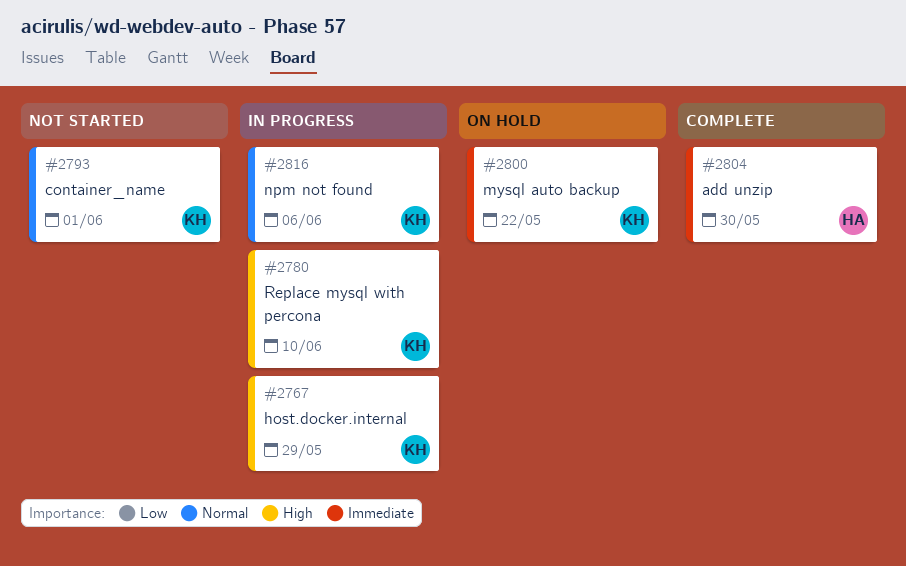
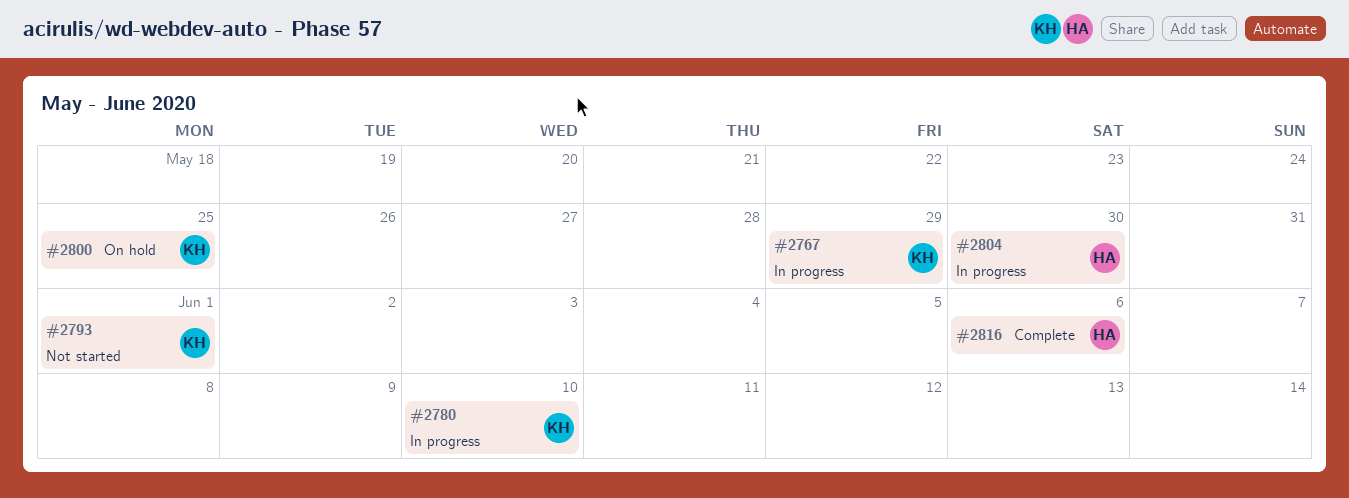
#2800, due: May 22 -> May 25
#2804, status: Complete -> In progress
#2816, status: In progress -> Complete
#2816, owner: KH -> HA

